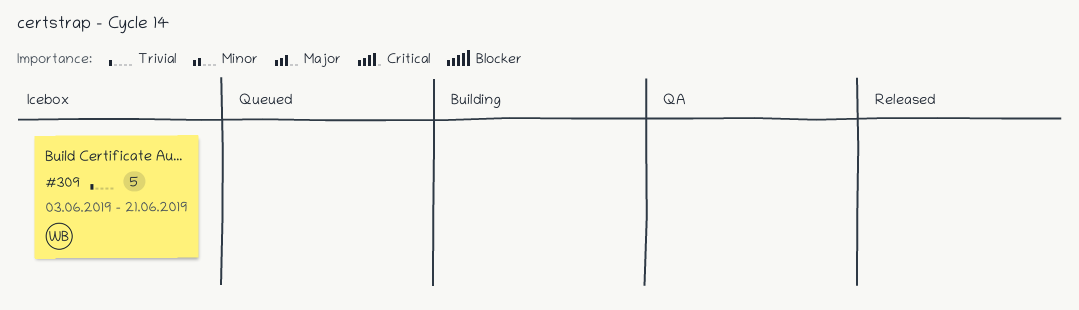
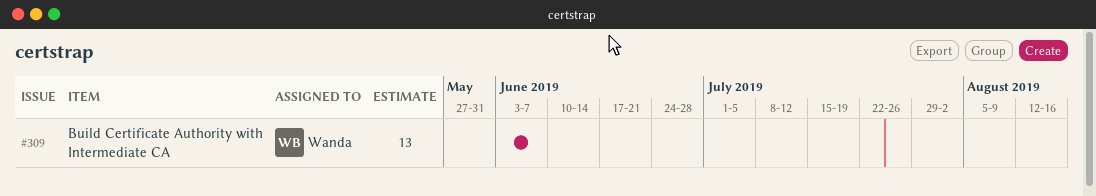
#309, estimate: 5 -> 13
#309, due: Jun 21 -> Jun 7

